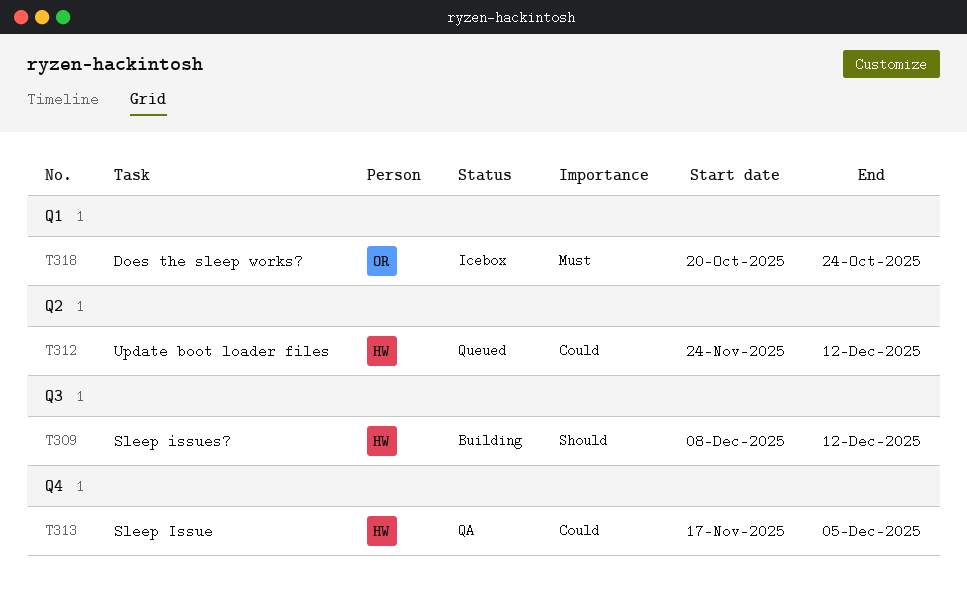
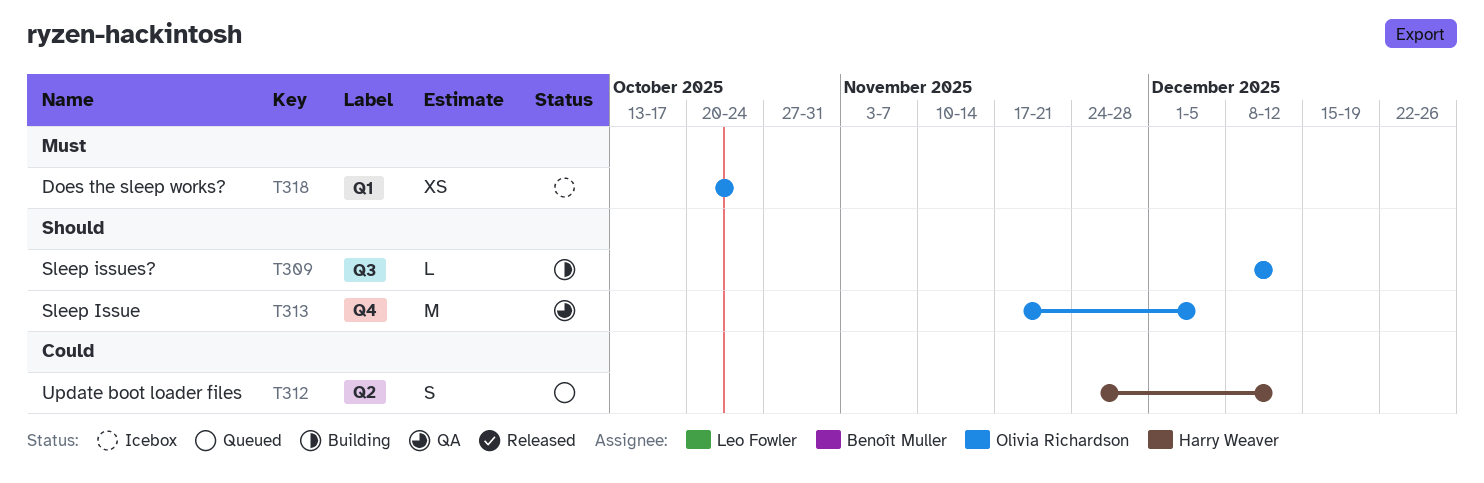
T309, owner: Harry Weaver -> Olivia Richardson
T313, owner: Harry Weaver -> Olivia Richardson
T313, priority: Could -> Should

